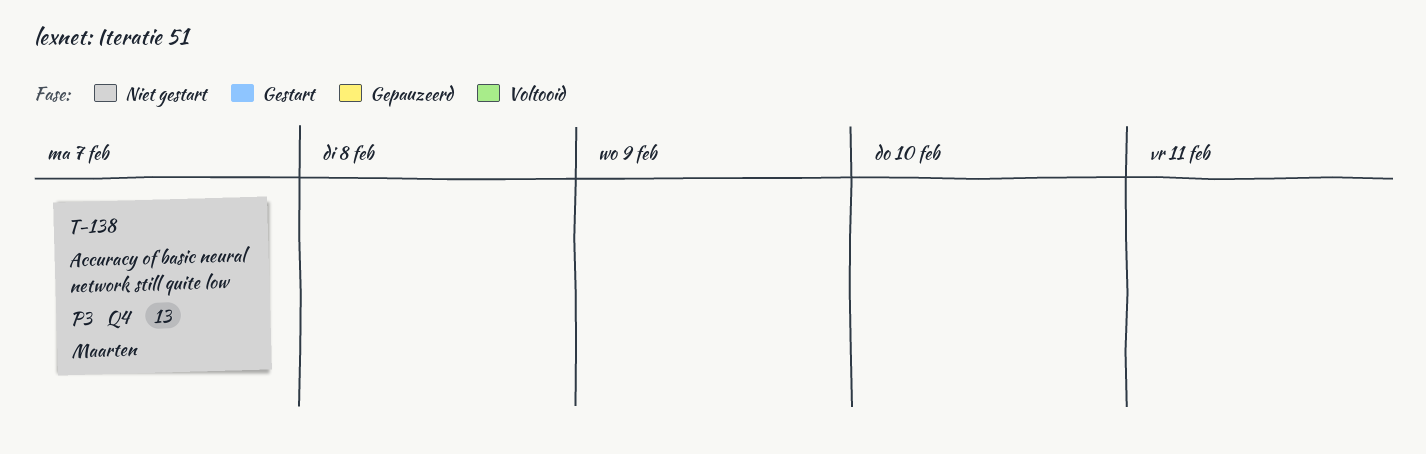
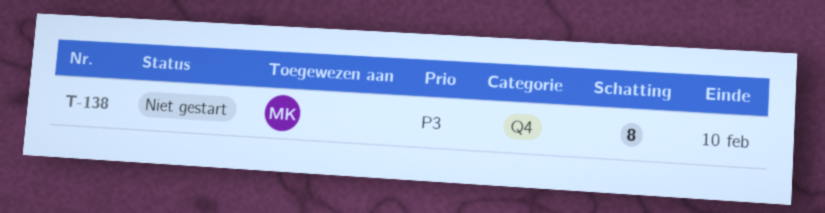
T-138, estimate: 13 -> 8
T-138, due: Feb 7 -> Feb 10

